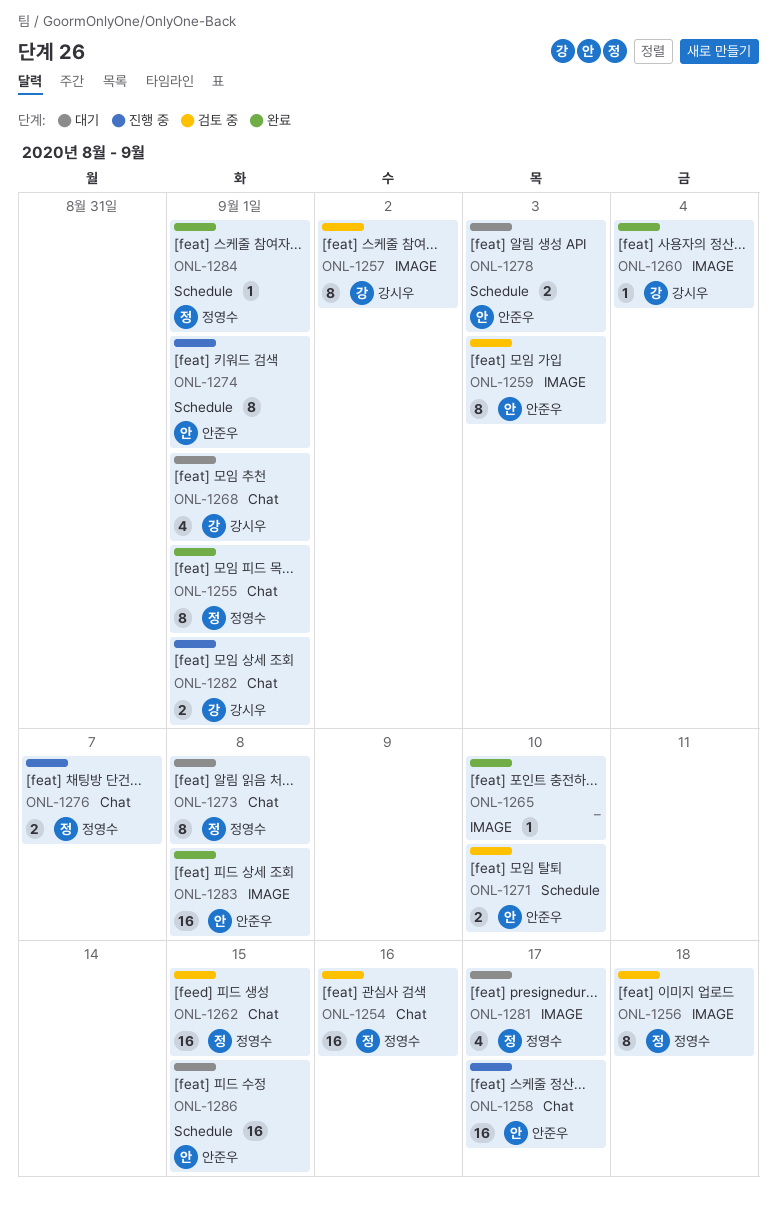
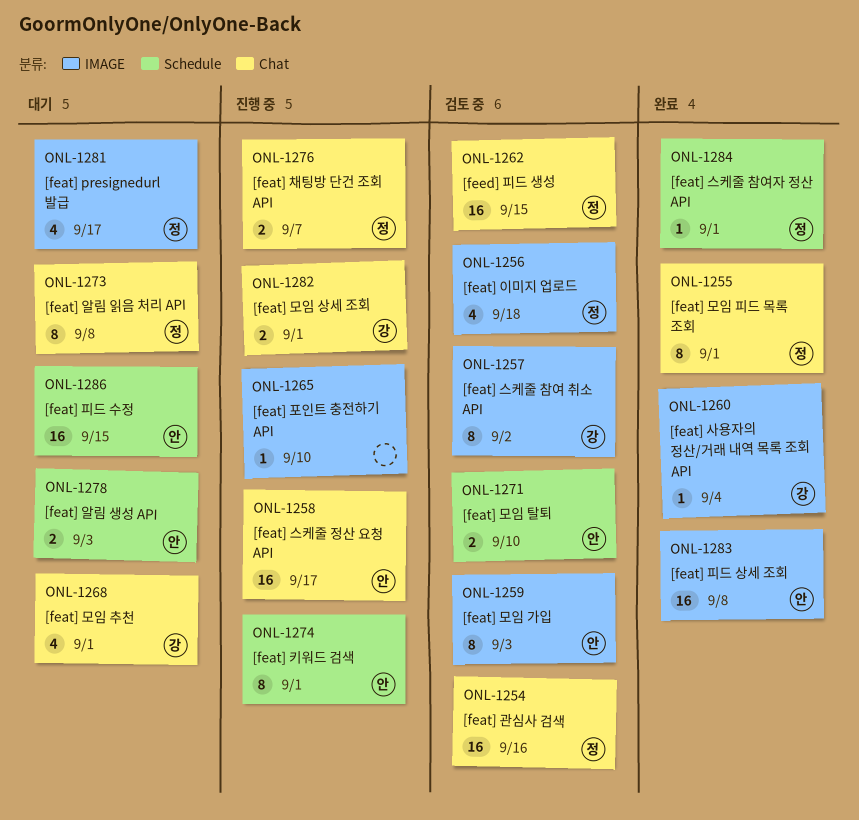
ONL-1256, estimate: 8 -> 4
ONL-1265, status: 완료 -> 진행 중

